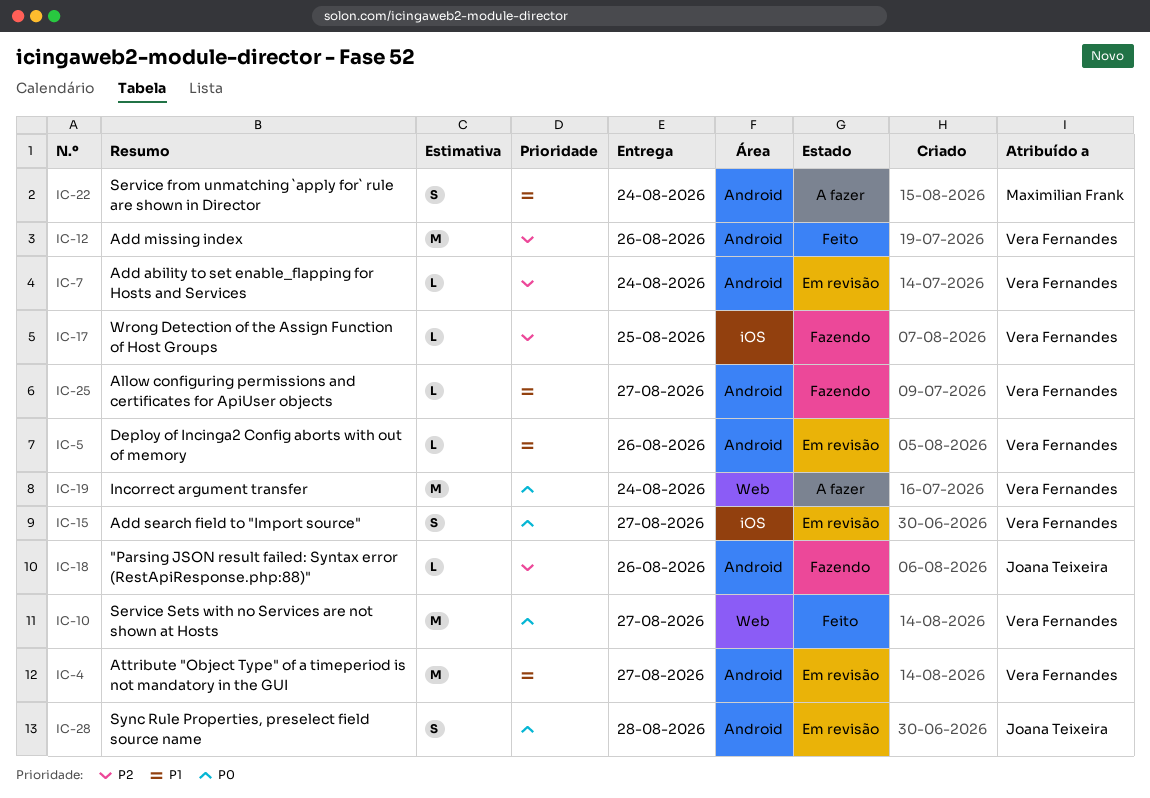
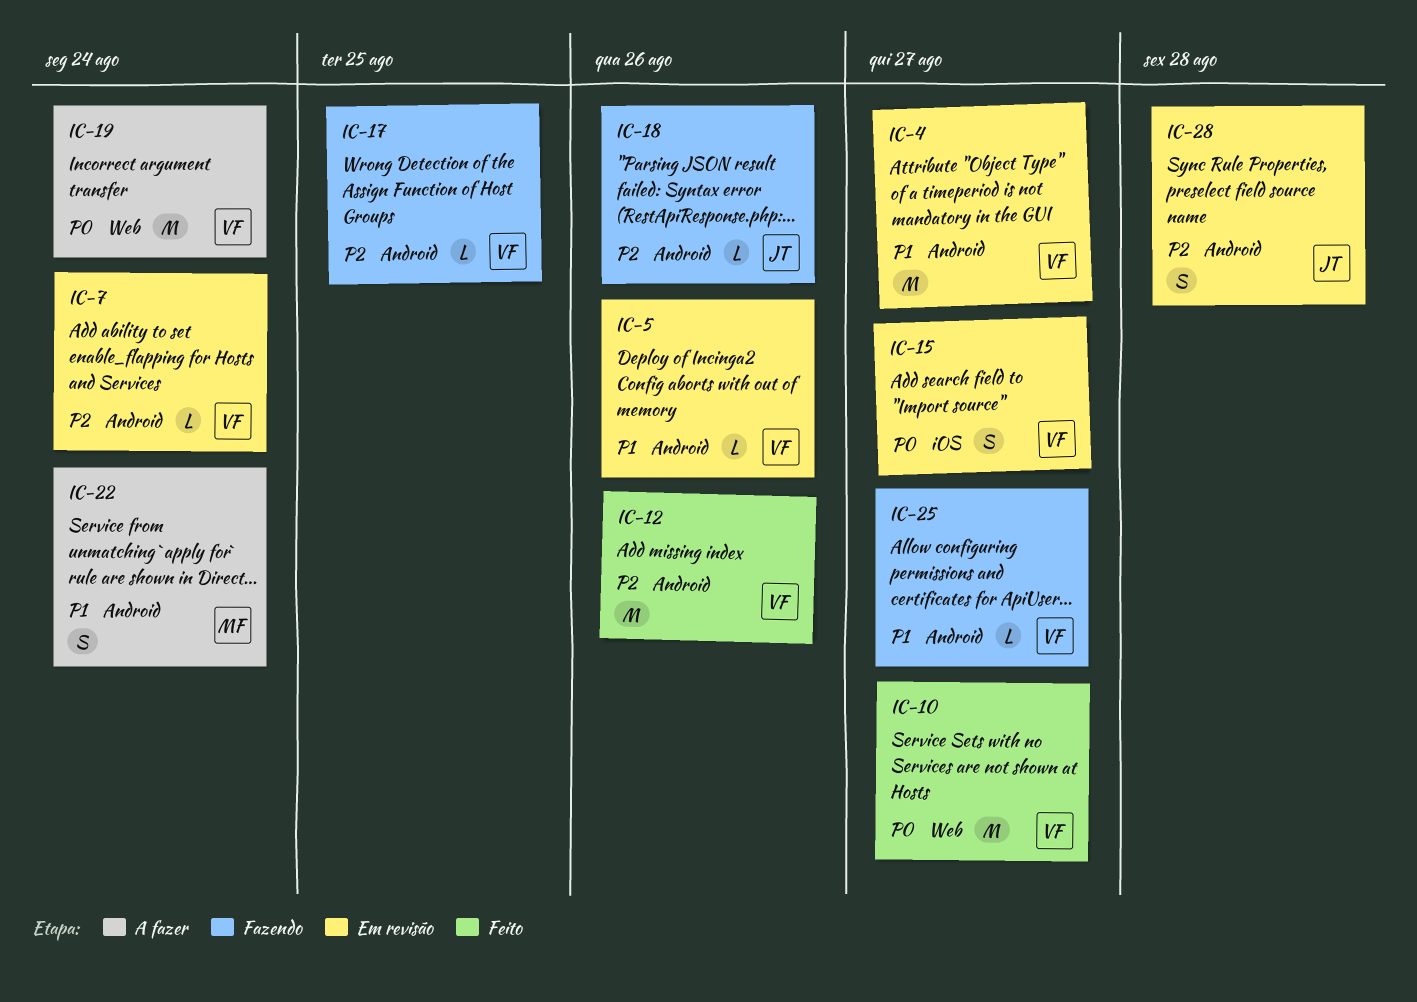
IC-17, label: iOS -> Android
IC-28, priority: P0 -> P2

